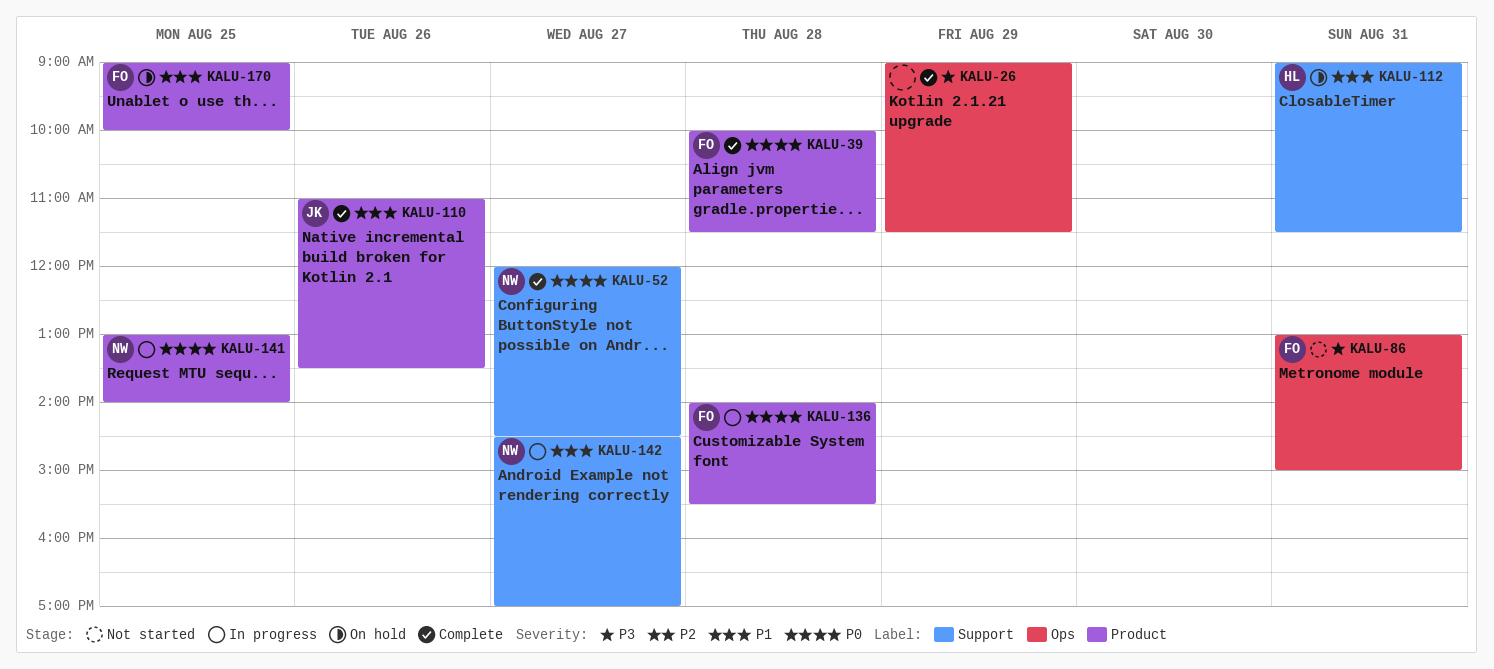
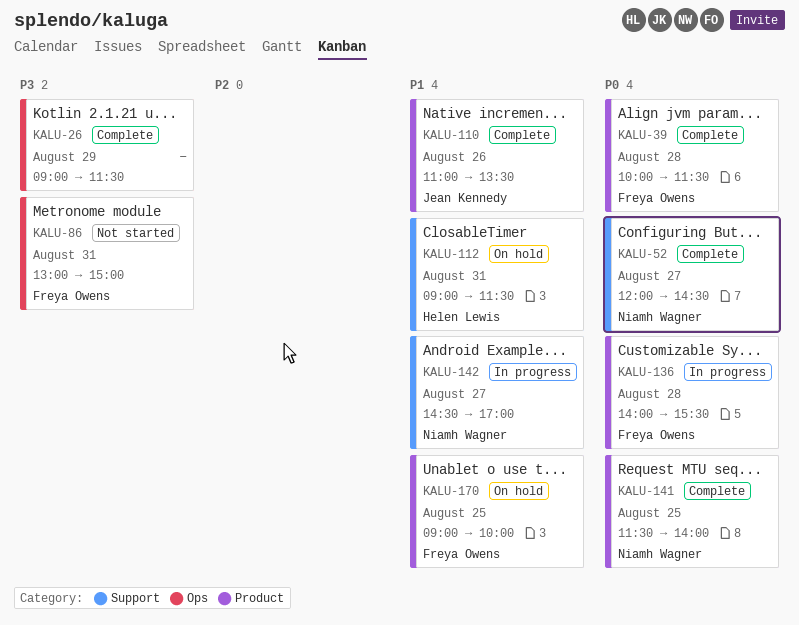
KALU-141, status: In progress -> Complete
KALU-141, begins: 13:00 -> 11:30

